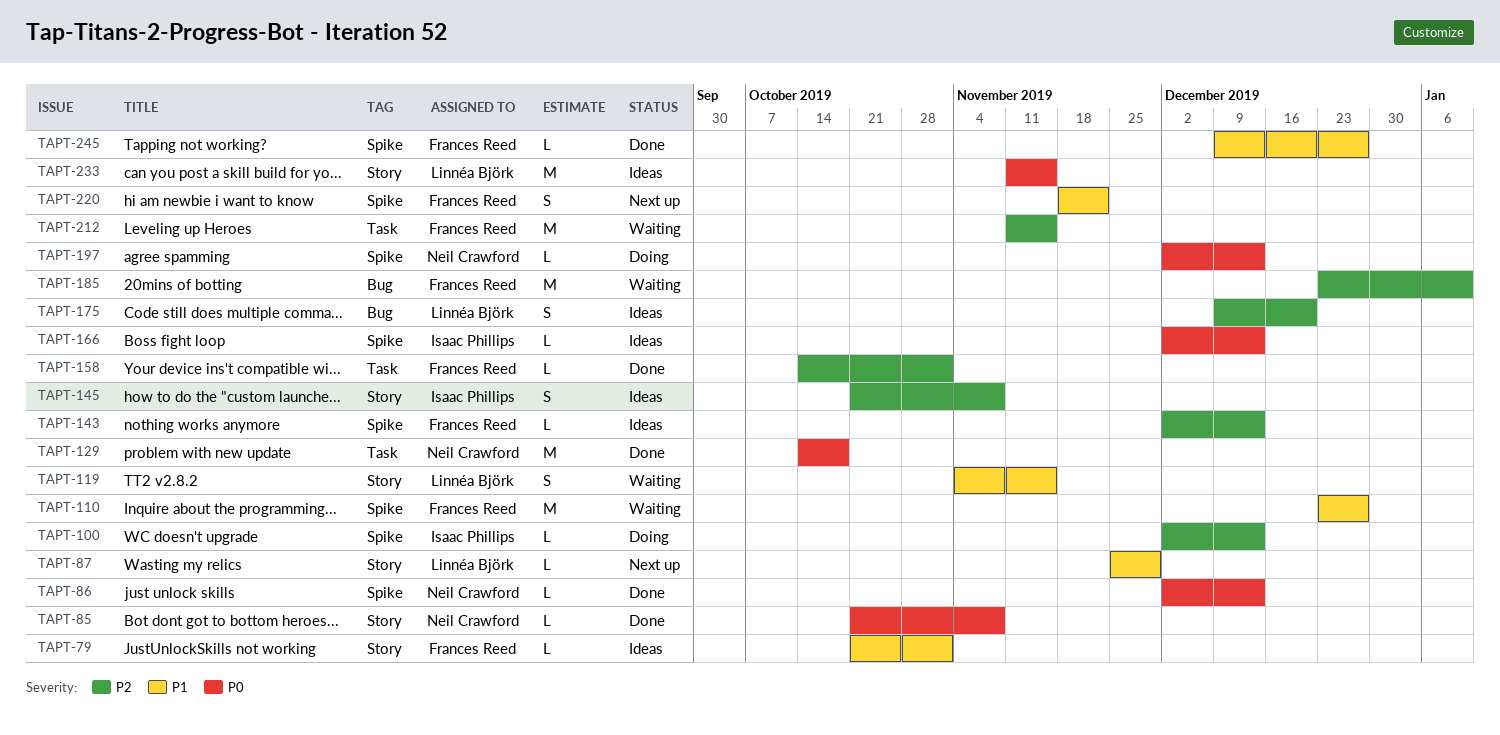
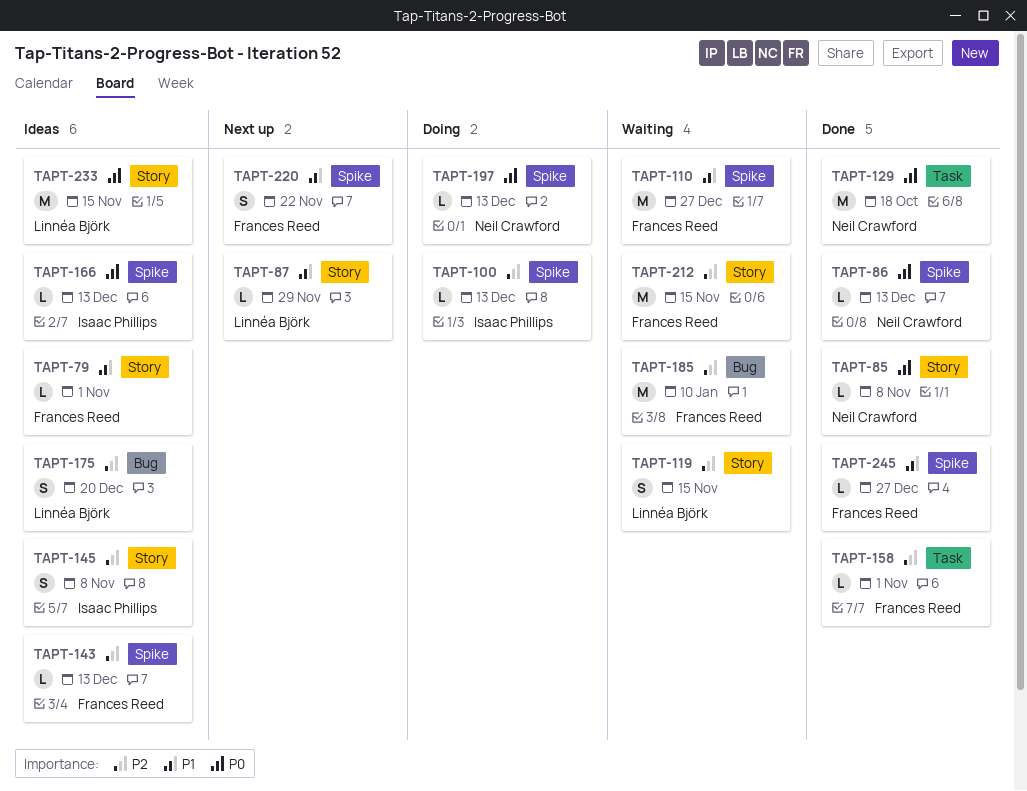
TAPT-119, priority: P1 -> P2
TAPT-212, label: Task -> Story

